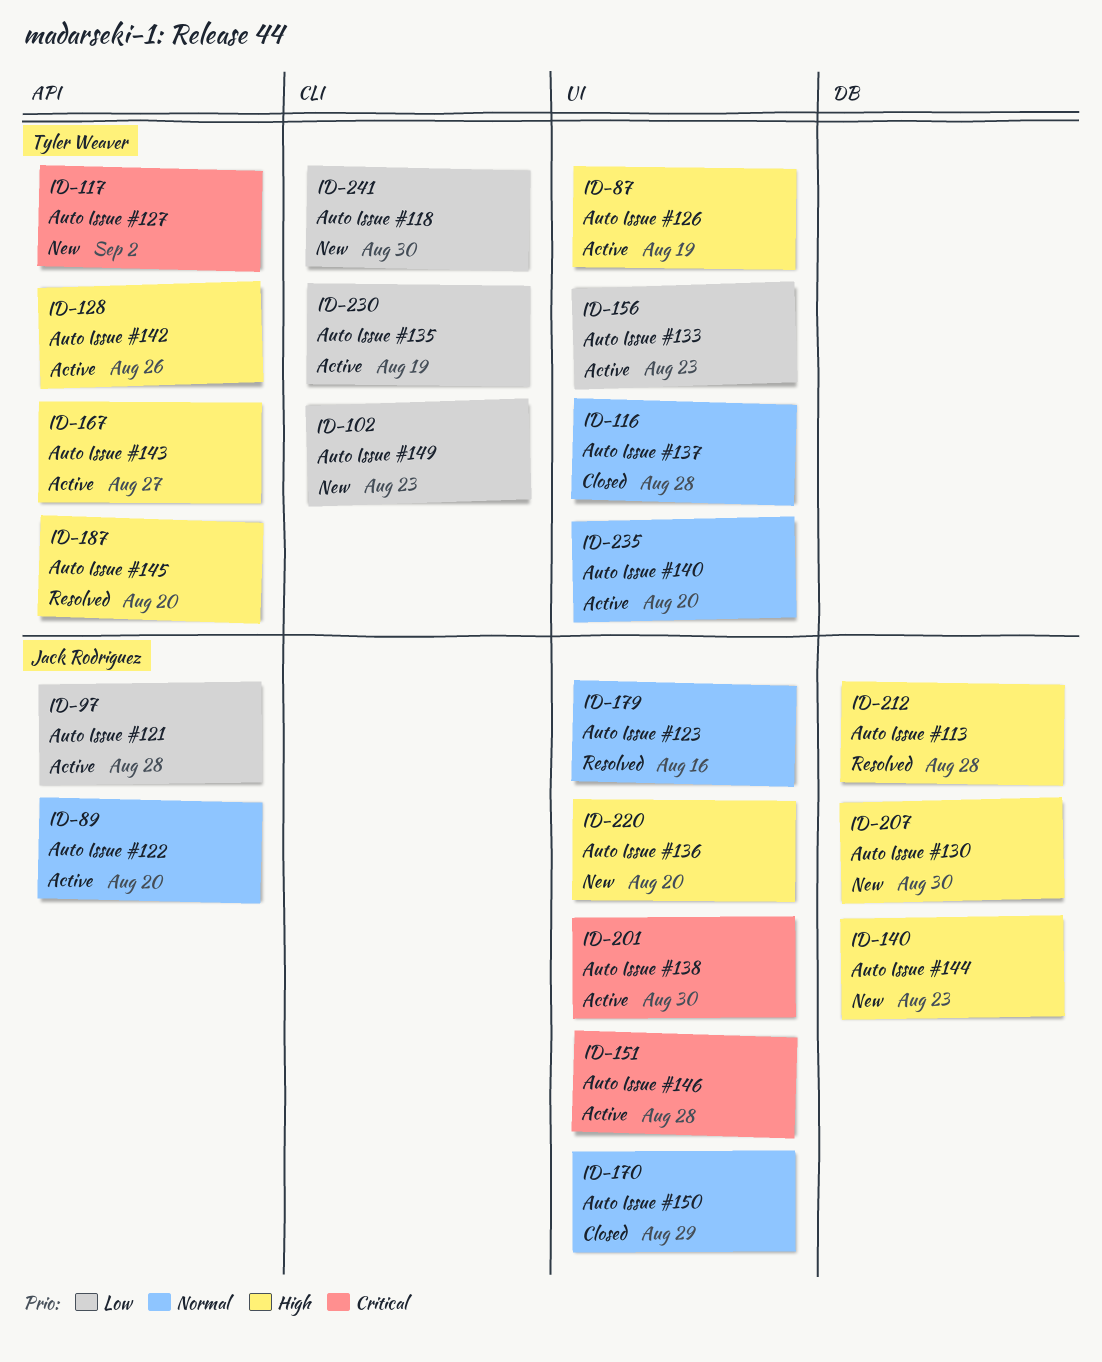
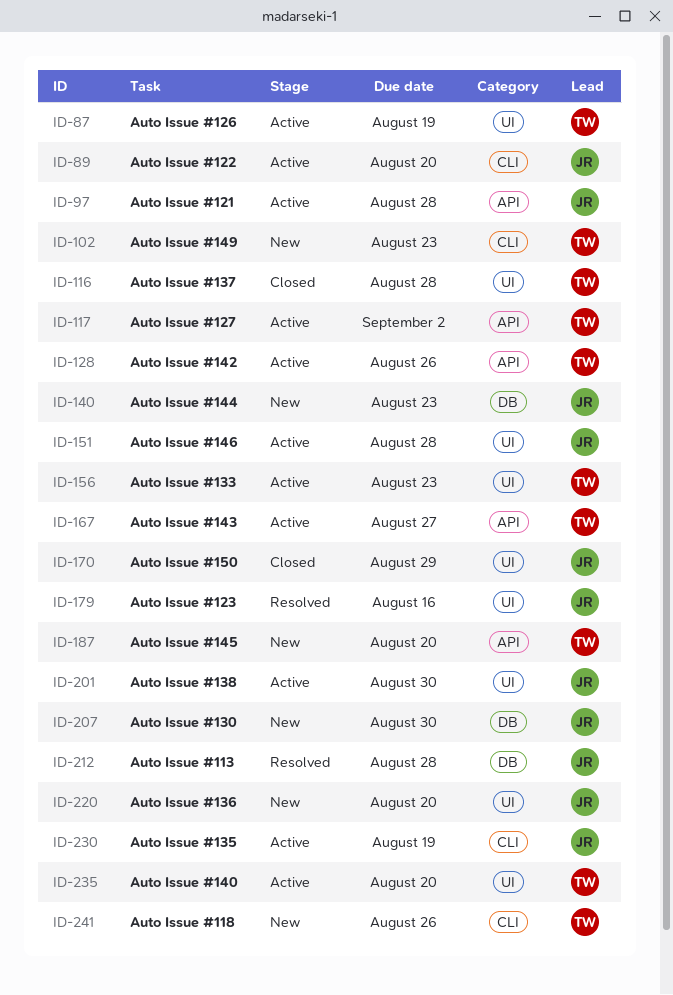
ID-89, label: API -> CLI
ID-117, status: New -> Active
ID-187, status: Resolved -> New
ID-230, owner: Tyler Weaver -> Jack Rodriguez
ID-241, due: Aug 30 -> Aug 26

